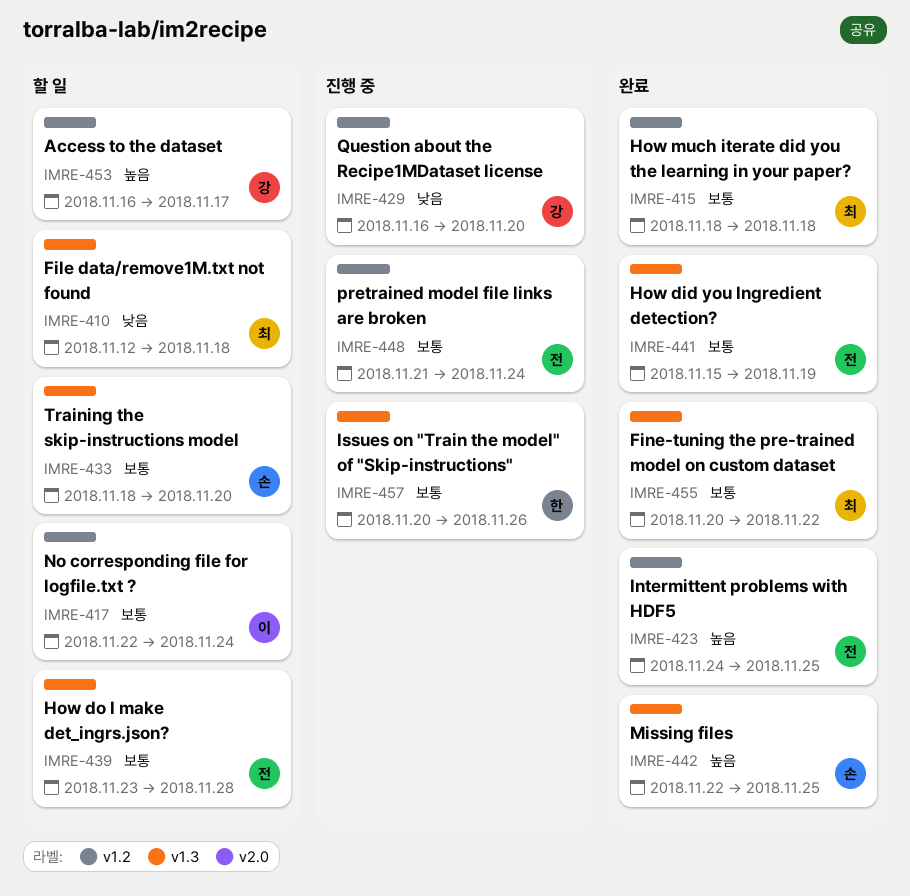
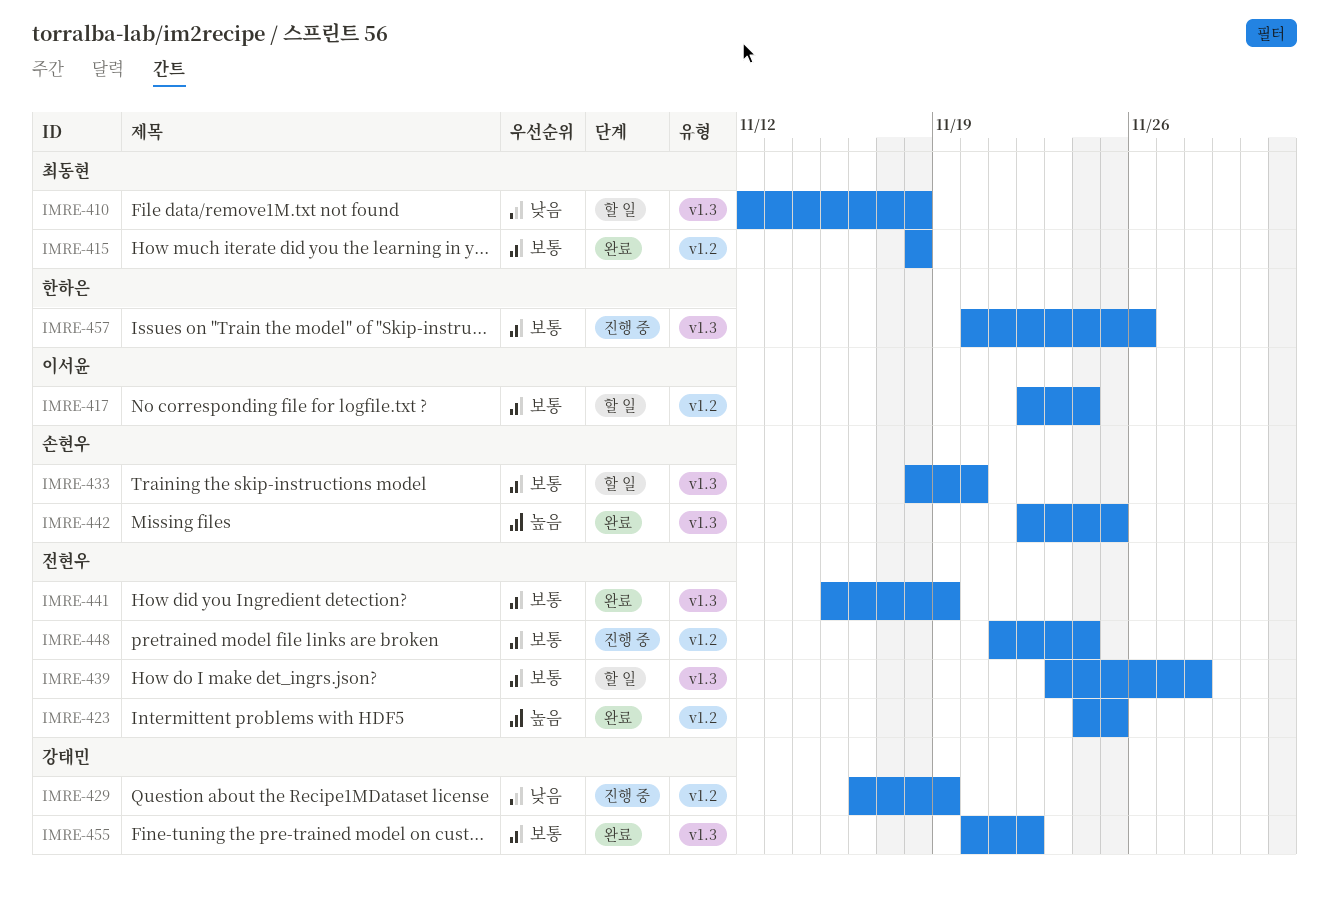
IMRE-429, due: Nov 20 -> Nov 19
IMRE-453: present -> none
IMRE-455, owner: 최동현 -> 강태민

